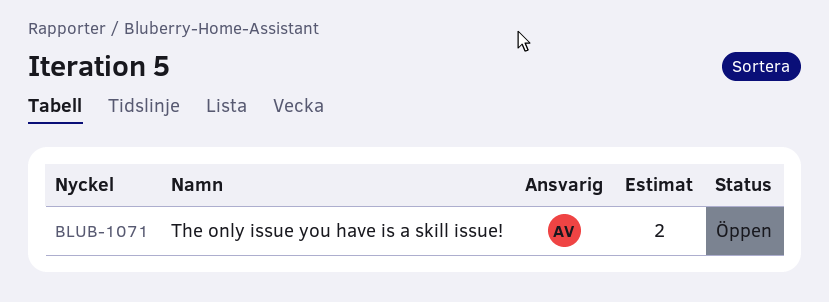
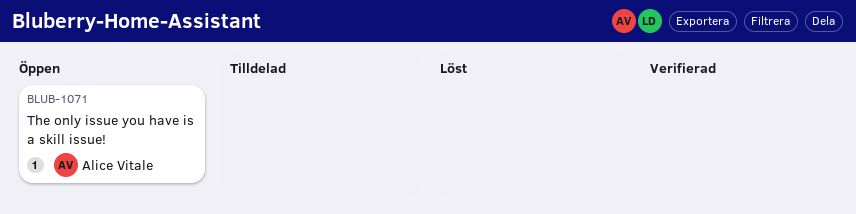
BLUB-1071, estimate: 2 -> 1

